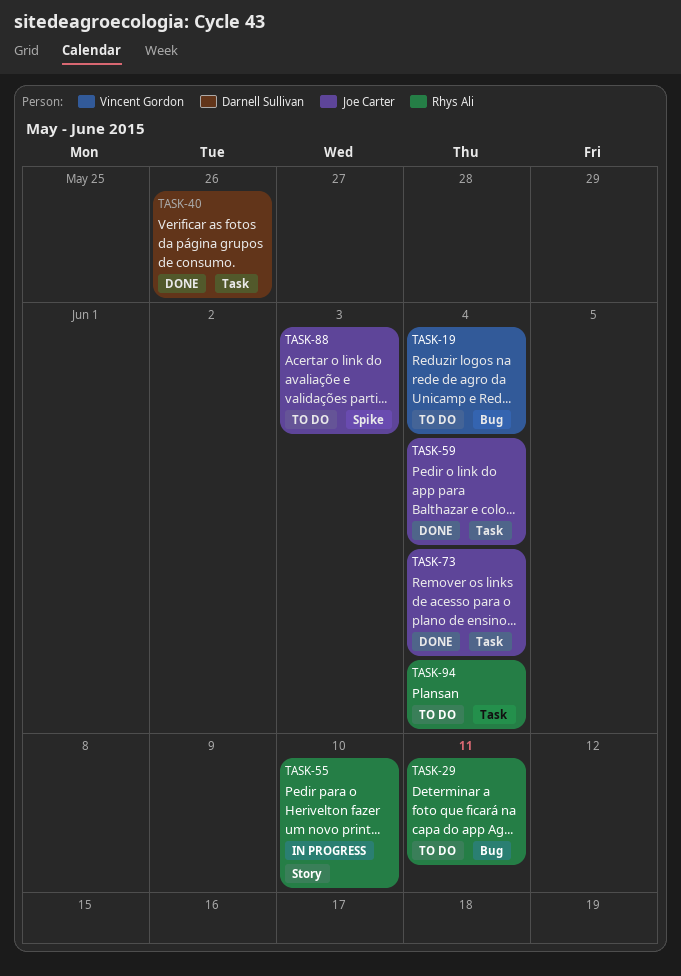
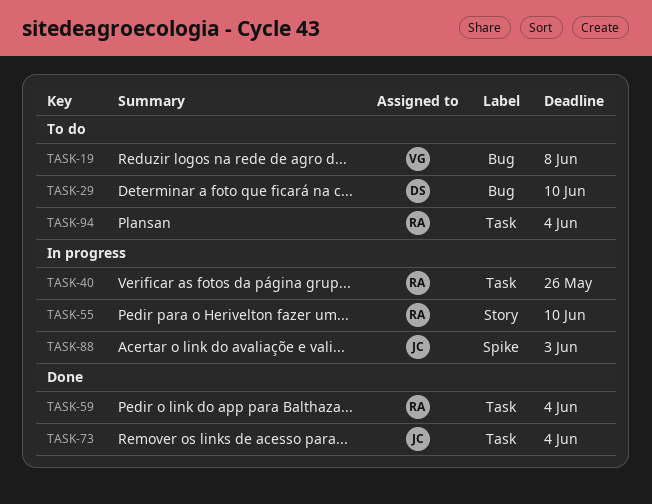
TASK-19, due: Jun 4 -> Jun 8
TASK-29, owner: Rhys Ali -> Darnell Sullivan
TASK-29, due: Jun 11 -> Jun 10
TASK-40, status: Done -> In progress
TASK-40, owner: Darnell Sullivan -> Rhys Ali
TASK-59, owner: Joe Carter -> Rhys Ali
TASK-88, status: To do -> In progress

